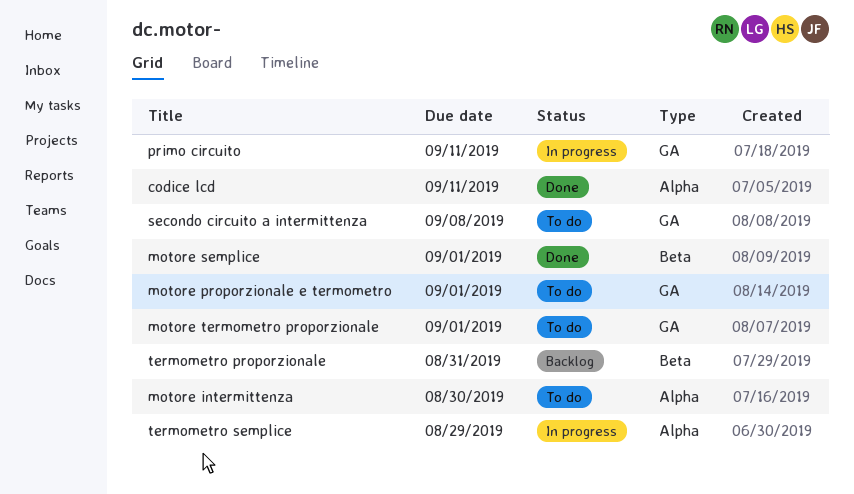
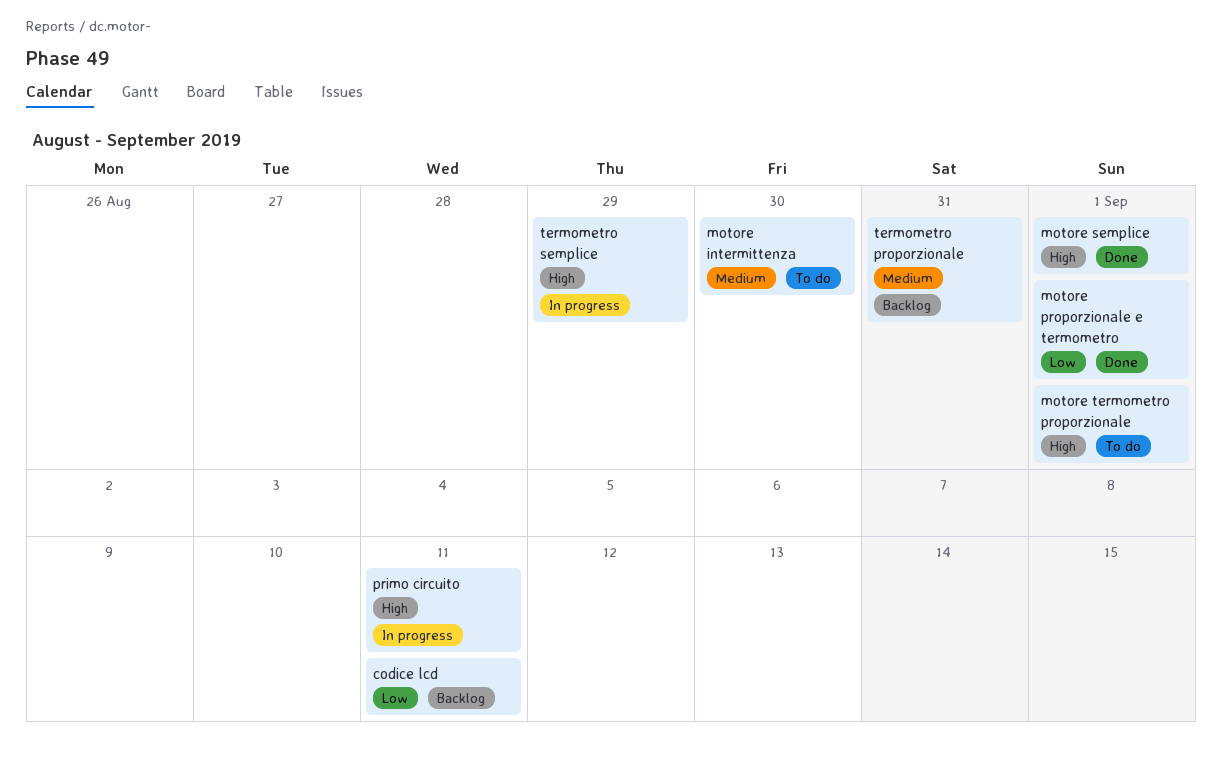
codice lcd, status: Done -> Backlog
motore proporzionale e termometro, status: To do -> Done
secondo circuito a intermittenza: present -> none

